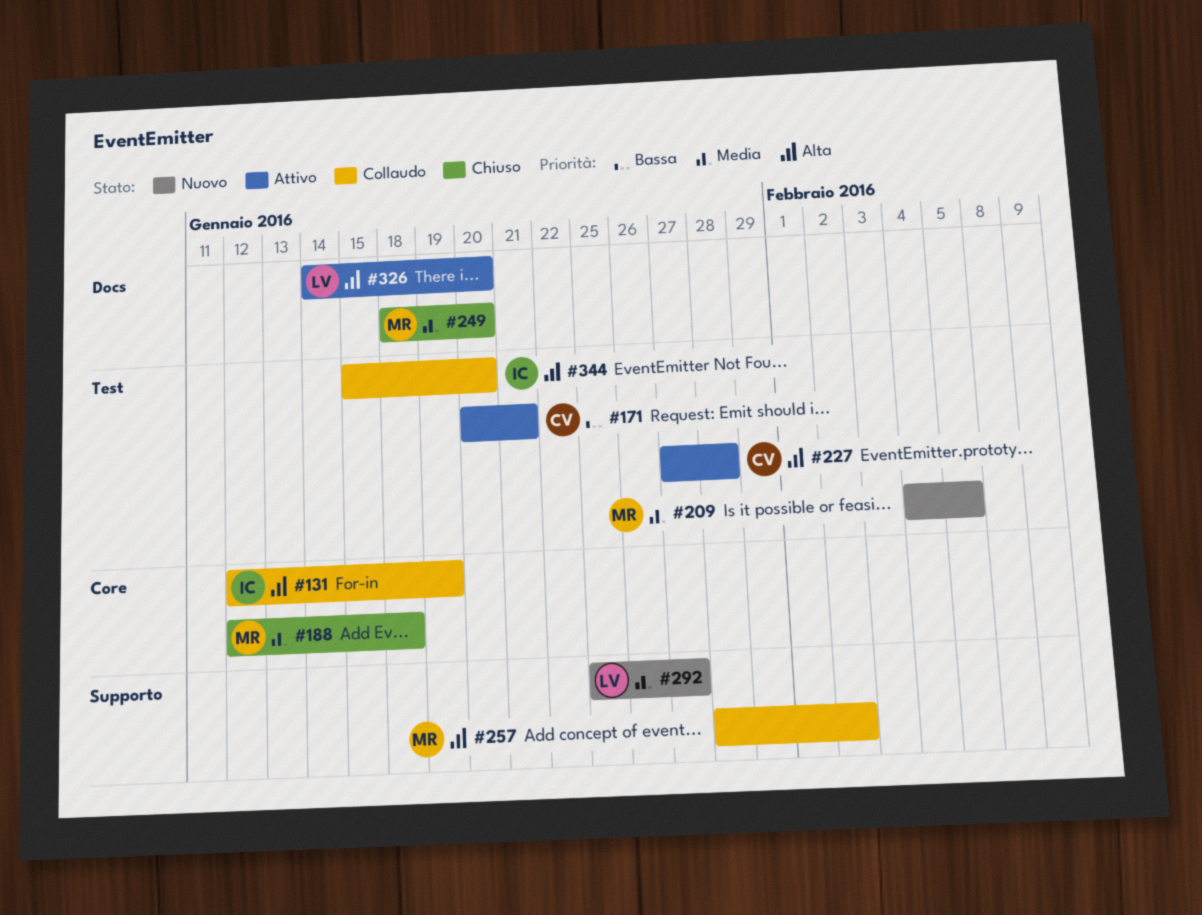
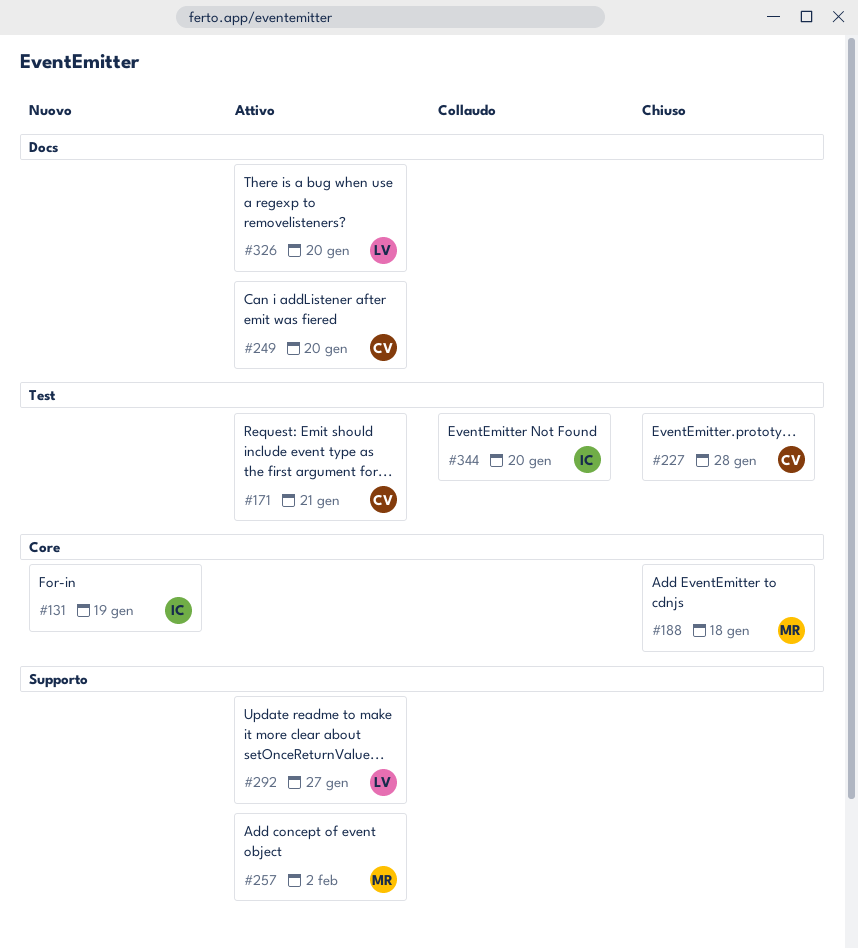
#131, status: Collaudo -> Nuovo
#209: present -> none
#227, status: Attivo -> Chiuso
#249, status: Chiuso -> Attivo
#249, owner: MR -> CV
#257, status: Collaudo -> Attivo
#292, status: Nuovo -> Attivo

